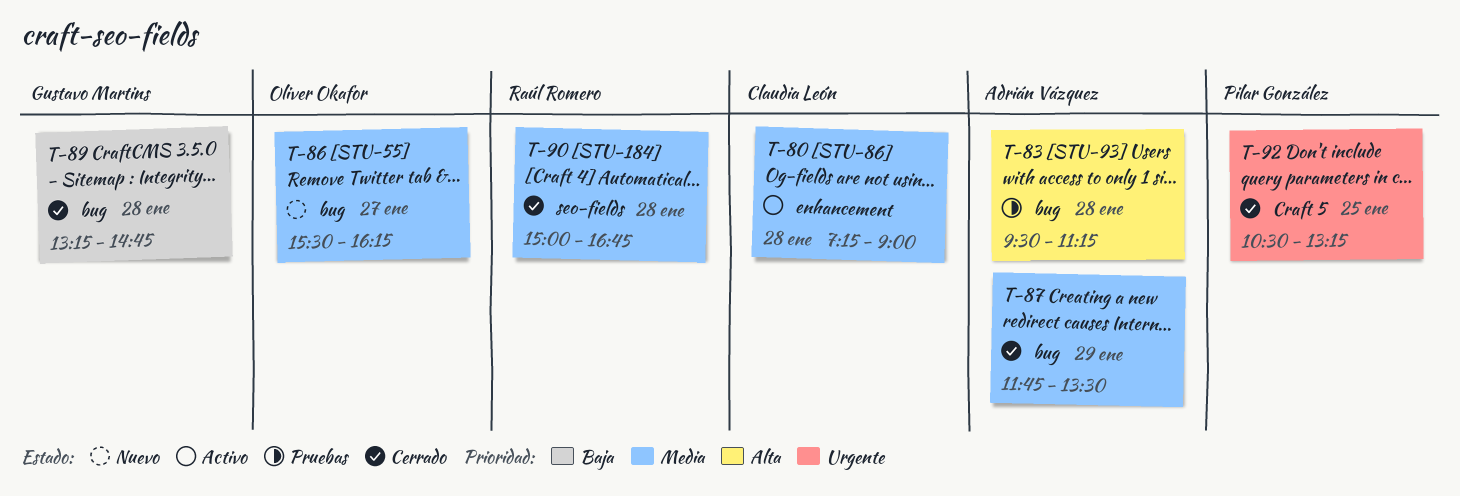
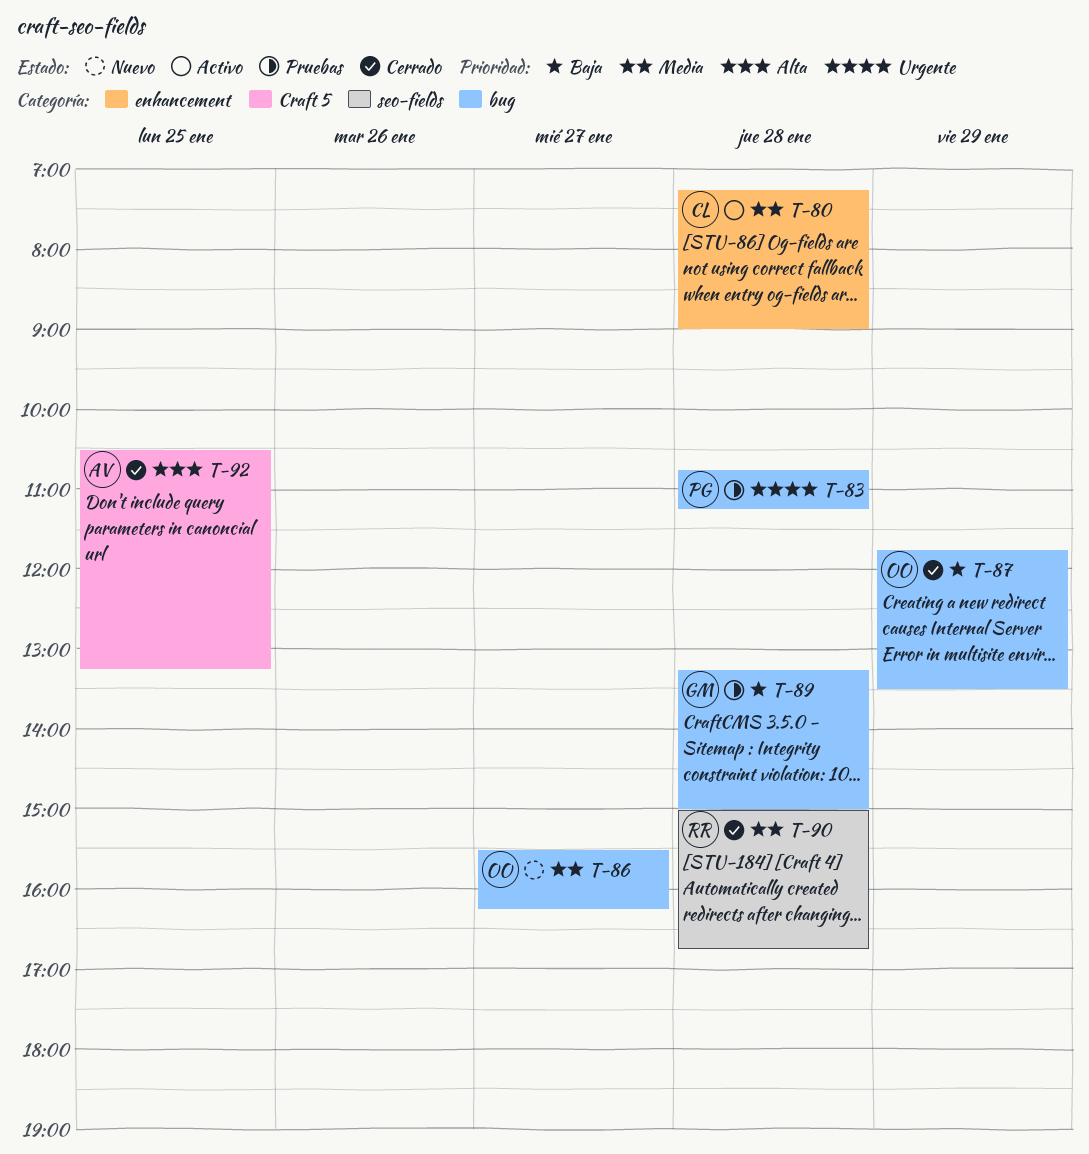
T-83, owner: Adrián Vázquez -> Pilar González
T-83, priority: Alta -> Urgente
T-83, begins: 09:30 -> 10:45
T-87, owner: Adrián Vázquez -> Oliver Okafor
T-87, priority: Media -> Baja
T-89, status: Cerrado -> Pruebas
T-89, ends: 14:45 -> 15:00
T-92, owner: Pilar González -> Adrián Vázquez
T-92, priority: Urgente -> Alta

